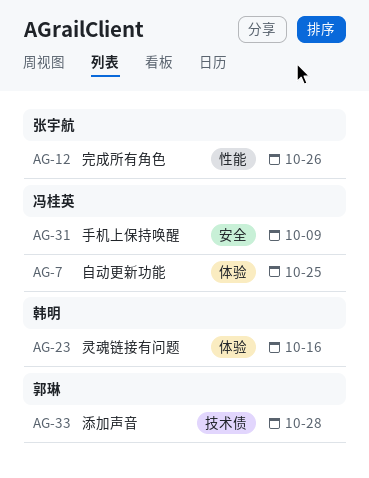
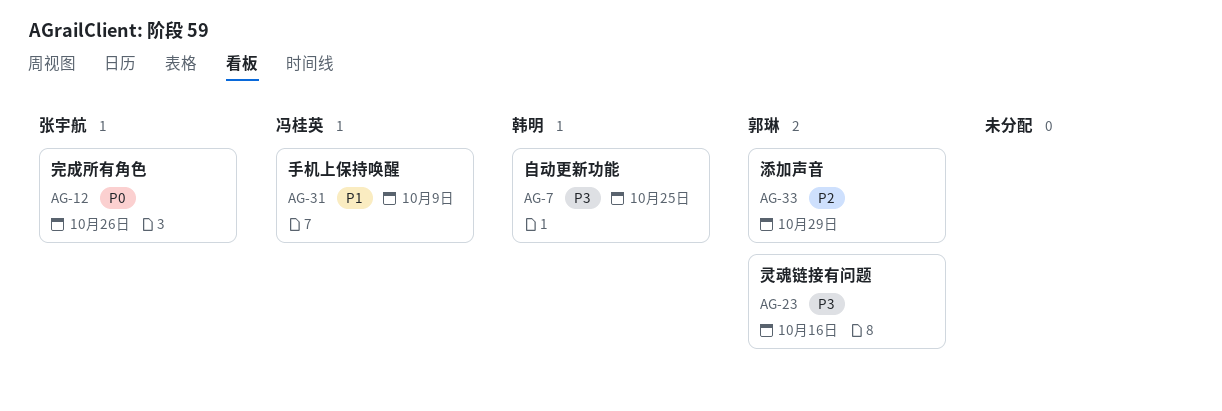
AG-7, owner: 冯桂英 -> 韩明
AG-23, owner: 韩明 -> 郭琳
AG-33, due: Oct 28 -> Oct 29

